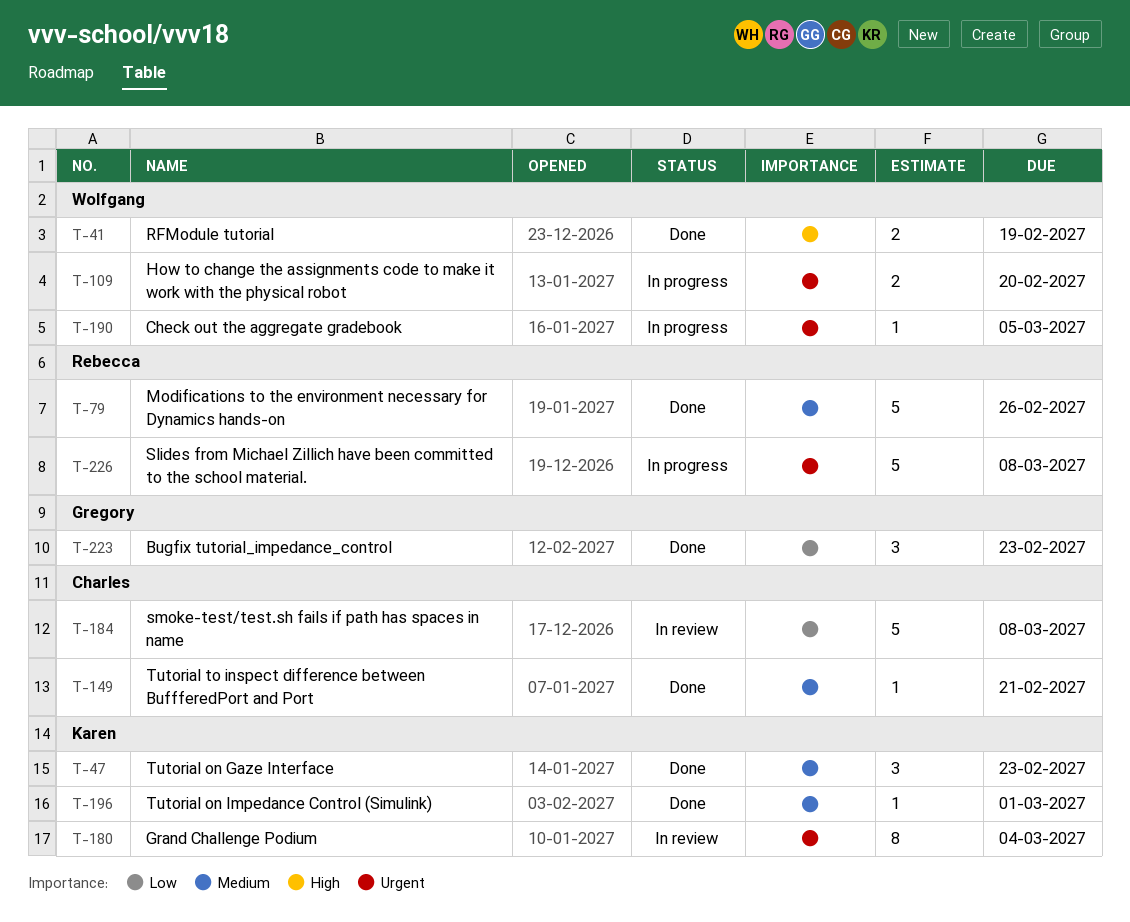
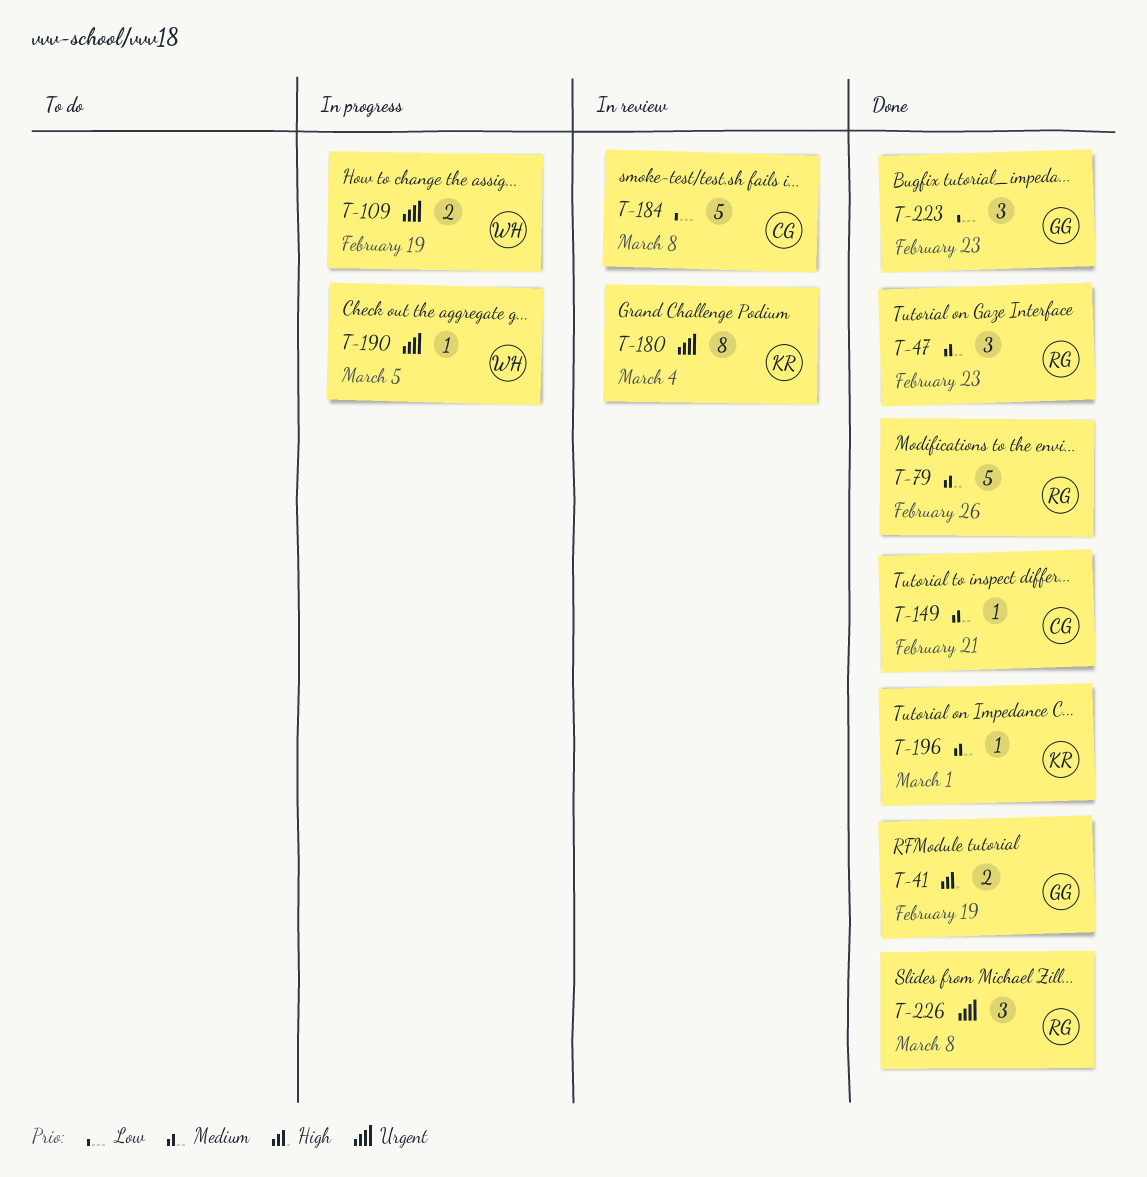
T-41, owner: Wolfgang -> Gregory
T-47, owner: Karen -> Rebecca
T-109, due: Feb 20 -> Feb 19
T-226, status: In progress -> Done
T-226, estimate: 5 -> 3

